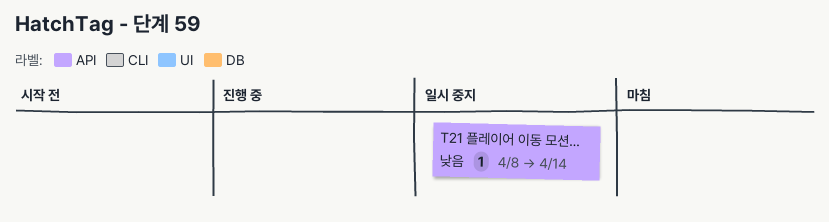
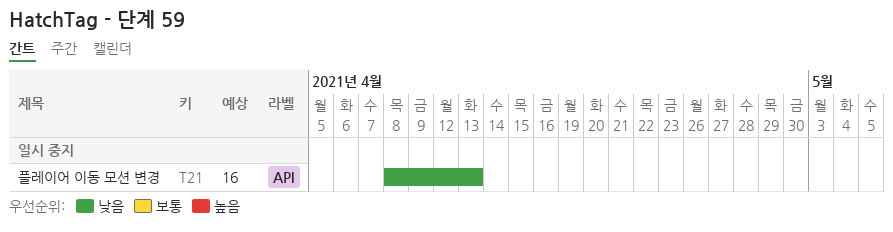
T21, estimate: 1 -> 16
T21, due: Apr 14 -> Apr 13

